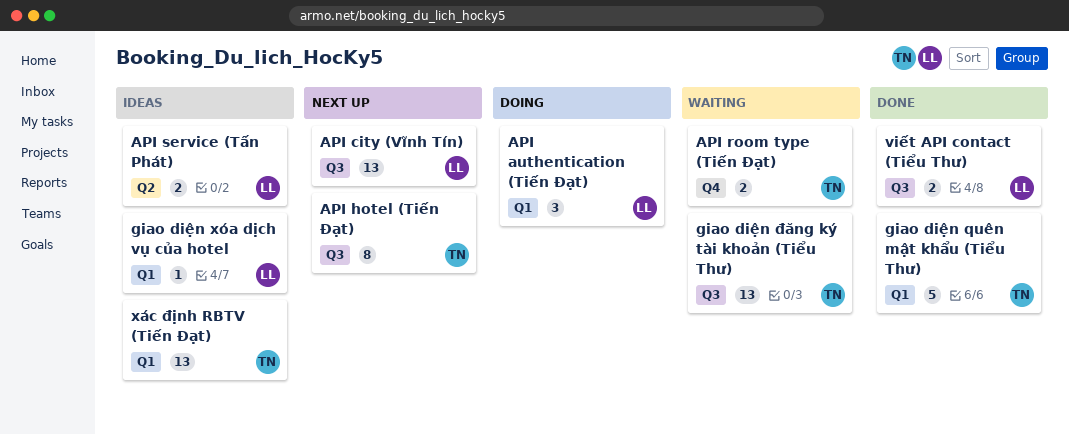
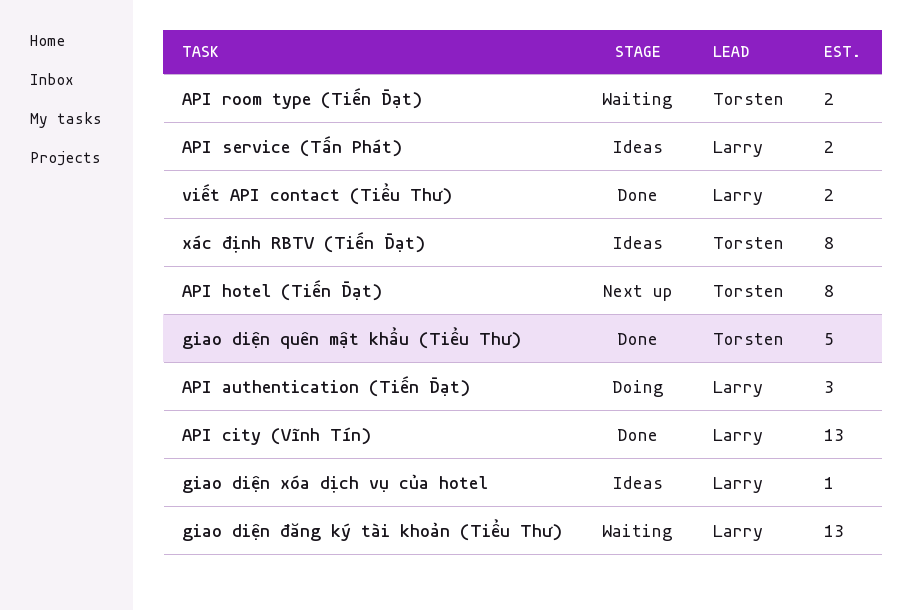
API city (Vĩnh Tín), status: Next up -> Done
giao diện đăng ký tài khoản (Tiểu Thư), owner: Torsten -> Larry
xác định RBTV (Tiến Đạt), estimate: 13 -> 8

